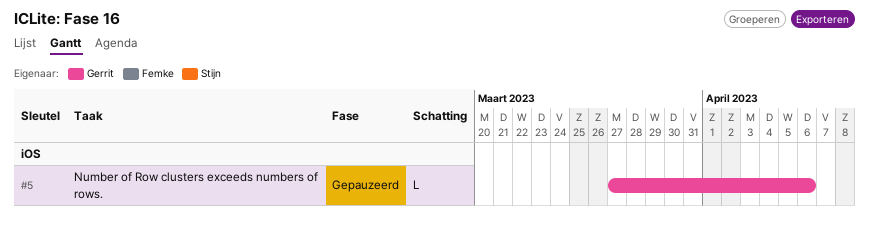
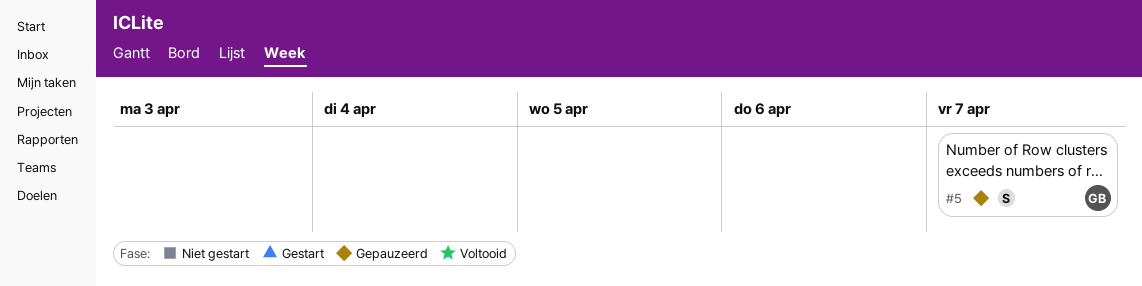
#5, estimate: L -> S
#5, due: Apr 6 -> Apr 7

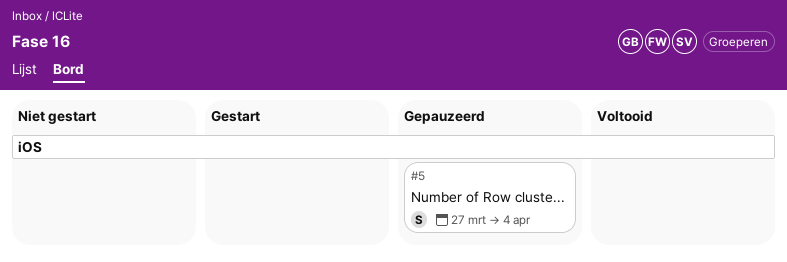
#5, due: Apr 7 -> Apr 4

